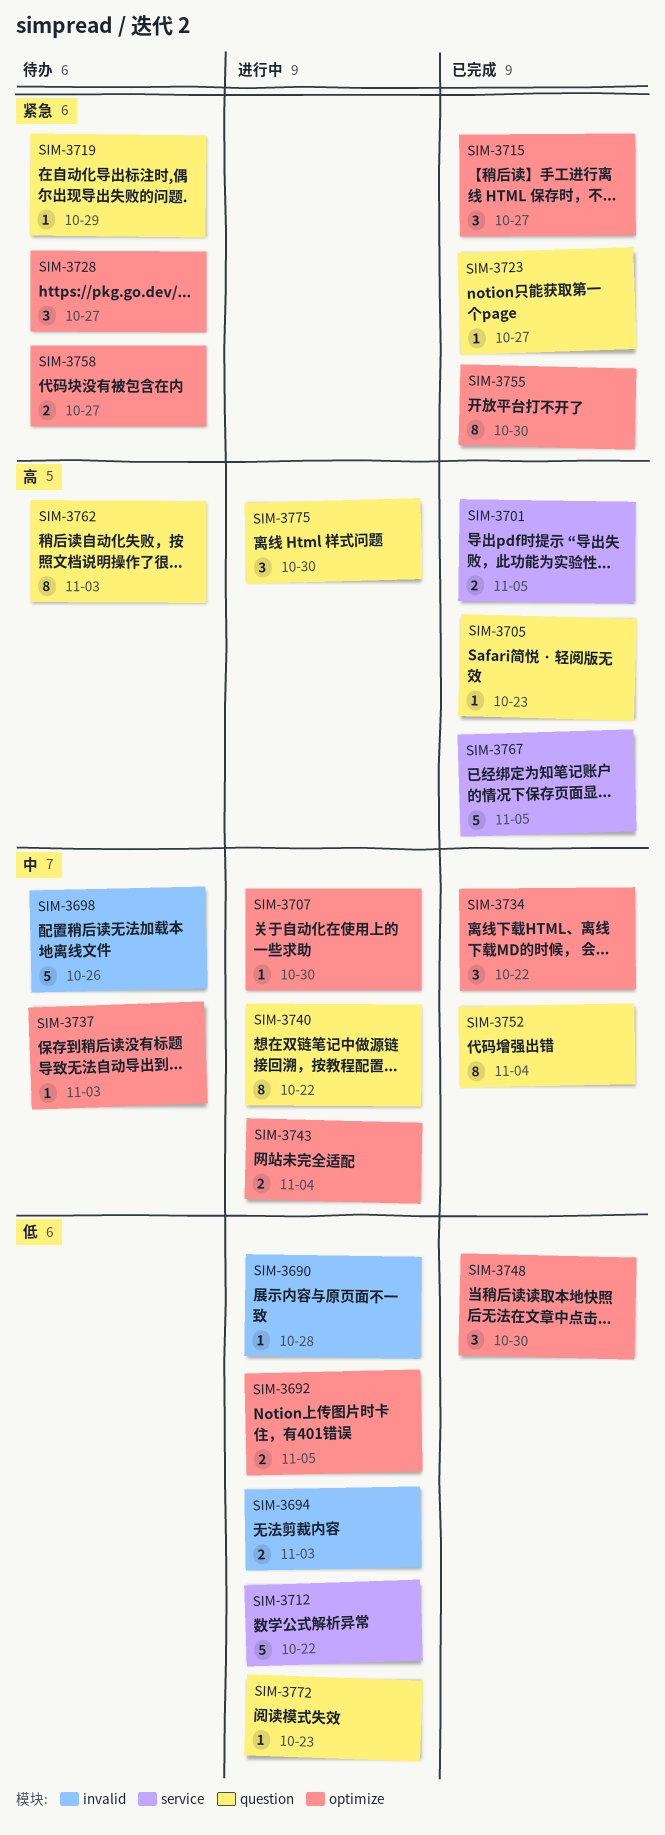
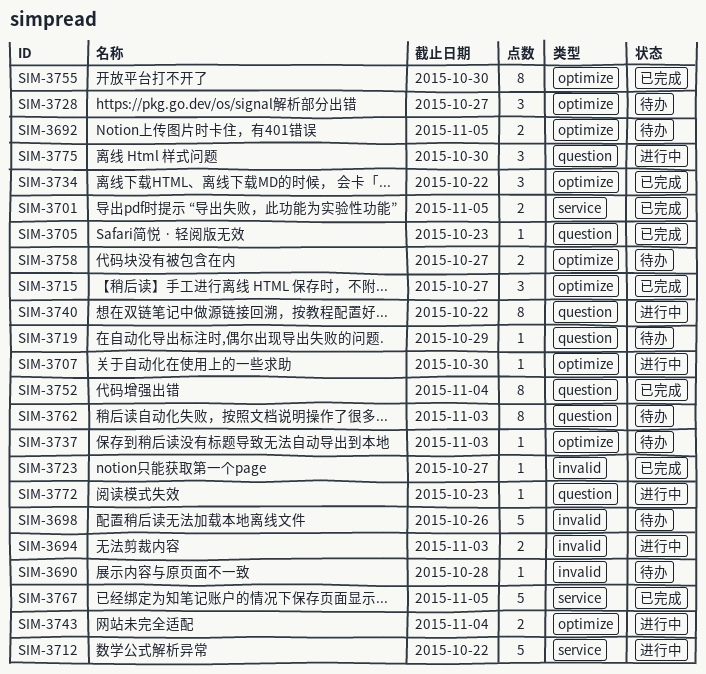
SIM-3690, status: 进行中 -> 待办
SIM-3692, status: 进行中 -> 待办
SIM-3723, label: question -> invalid
SIM-3748: present -> none

